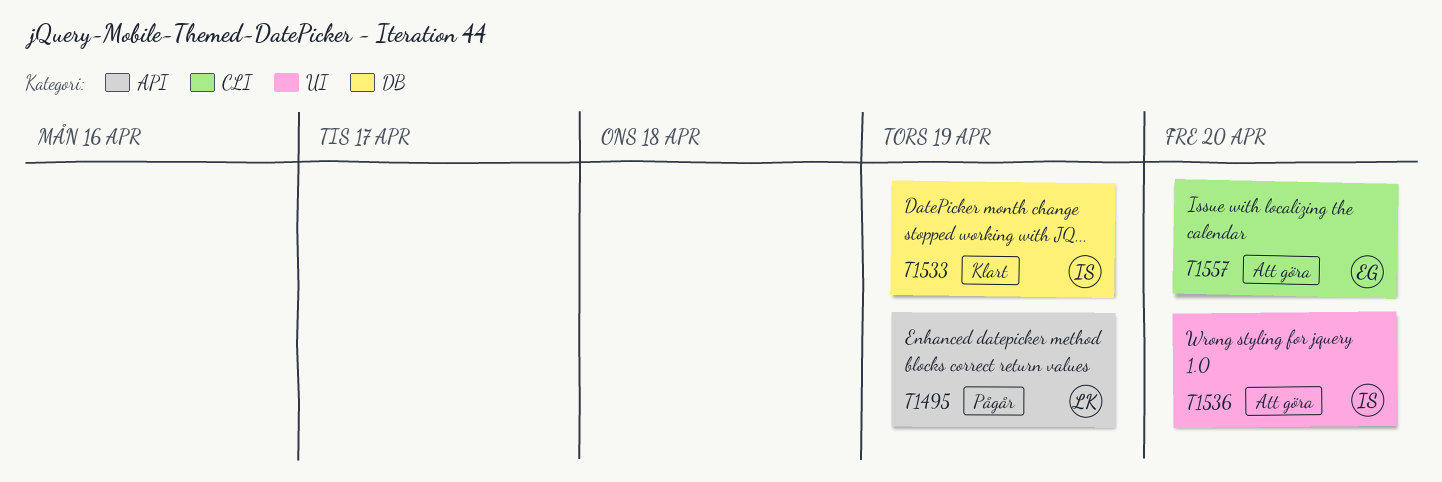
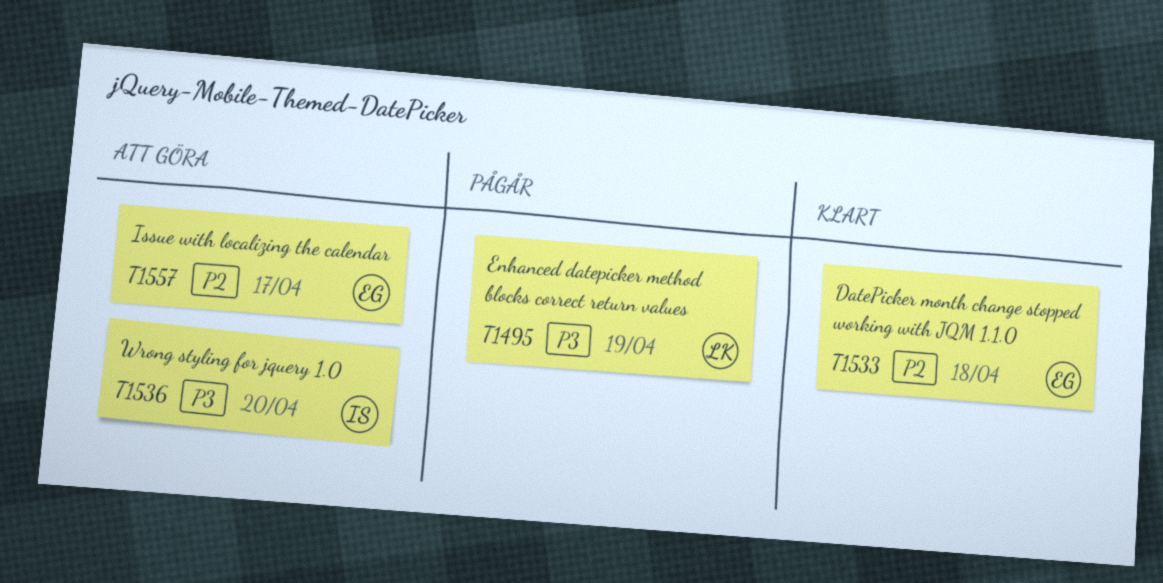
T1533, owner: IS -> EG
T1533, due: Apr 19 -> Apr 18
T1557, due: Apr 20 -> Apr 17

